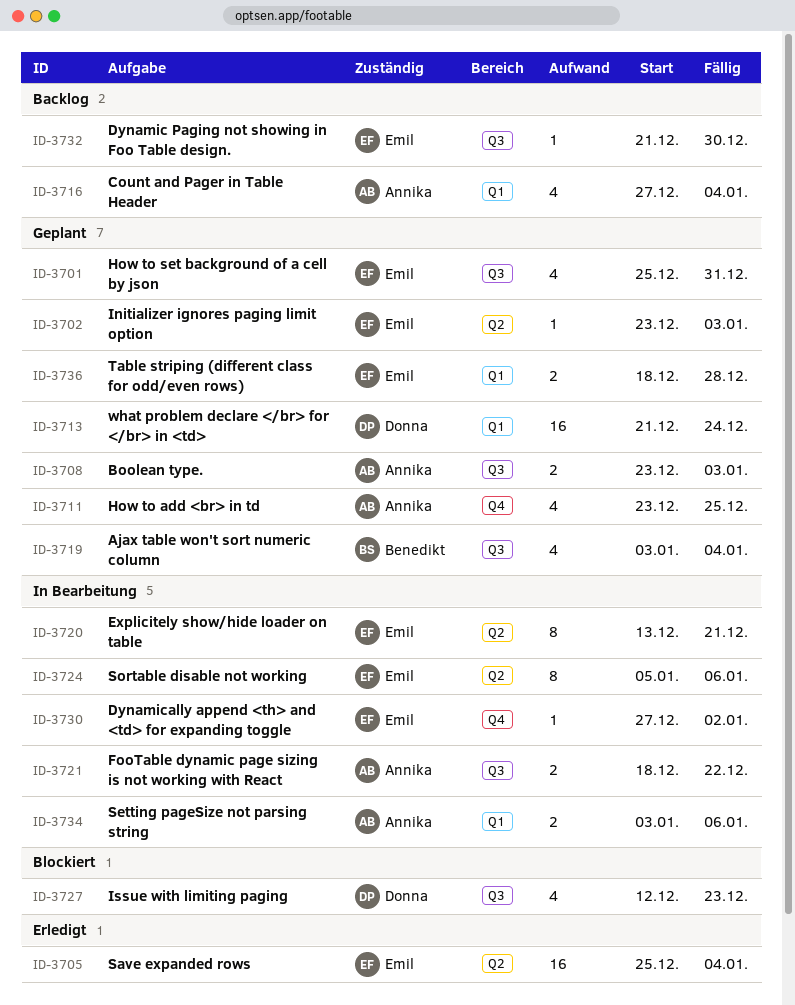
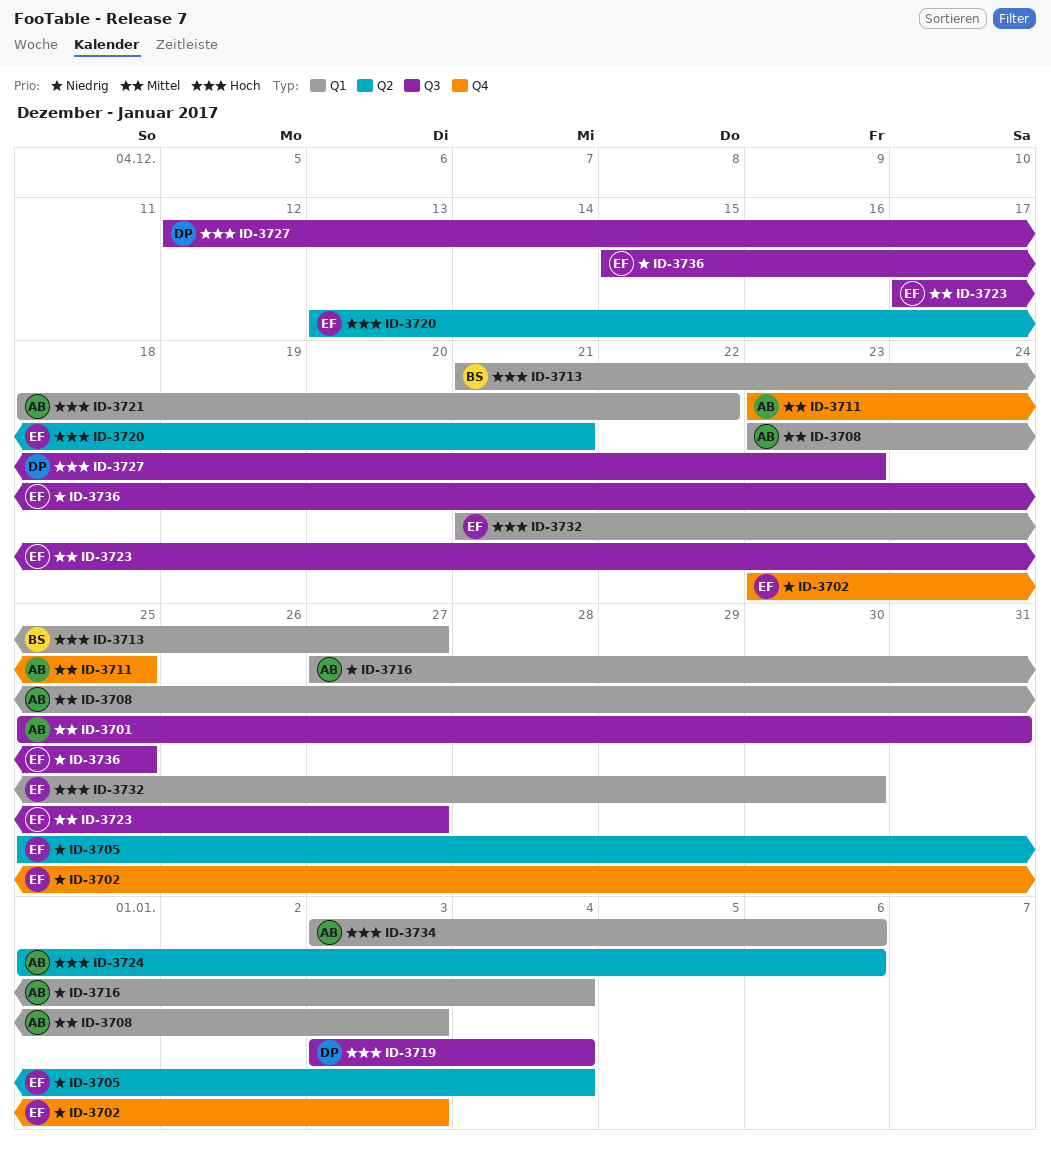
ID-3701, owner: Emil -> Annika
ID-3702, label: Q2 -> Q4
ID-3708, label: Q3 -> Q1
ID-3713, owner: Donna -> Benedikt
ID-3713, due: Dec 24 -> Dec 27
ID-3719, owner: Benedikt -> Donna
ID-3721, label: Q3 -> Q1
ID-3723: none -> present
ID-3724, owner: Emil -> Annika
ID-3724, start: Jan 5 -> Jan 1
ID-3730: present -> none
ID-3732, label: Q3 -> Q1
ID-3736, label: Q1 -> Q3
ID-3736, start: Dec 18 -> Dec 15
ID-3736, due: Dec 28 -> Dec 25

